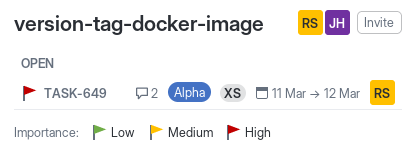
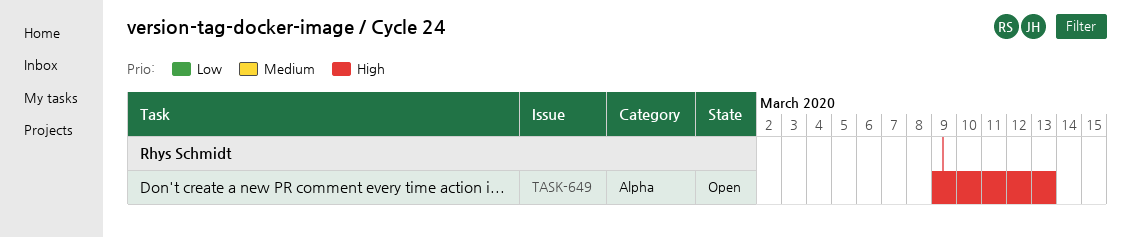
TASK-649, start: Mar 11 -> Mar 9
TASK-649, due: Mar 12 -> Mar 13

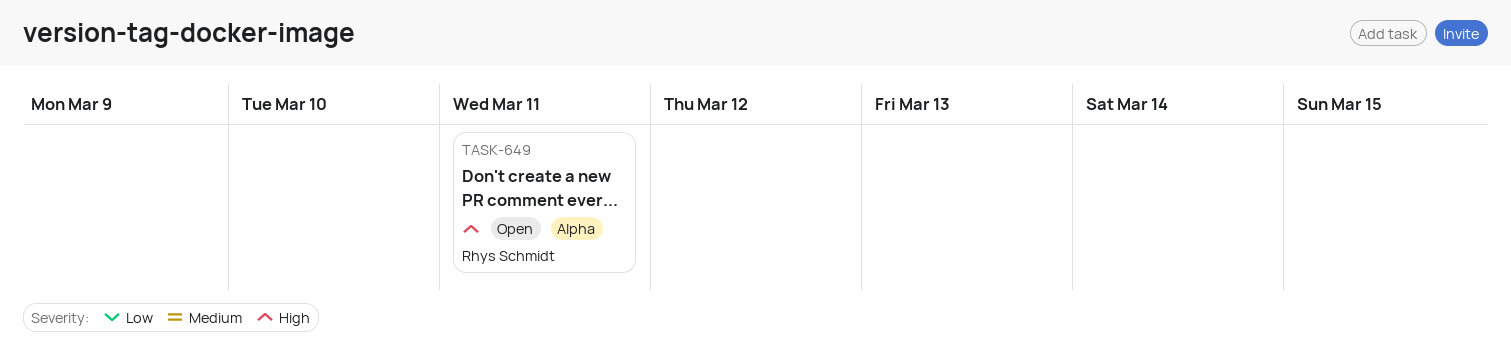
TASK-649, due: Mar 13 -> Mar 11

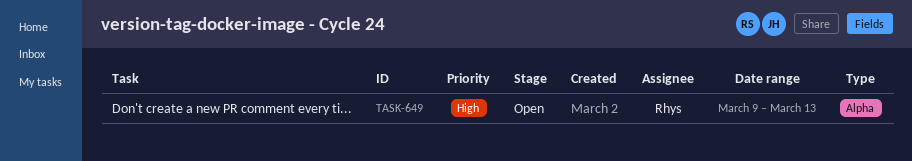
TASK-649, due: Mar 11 -> Mar 13

